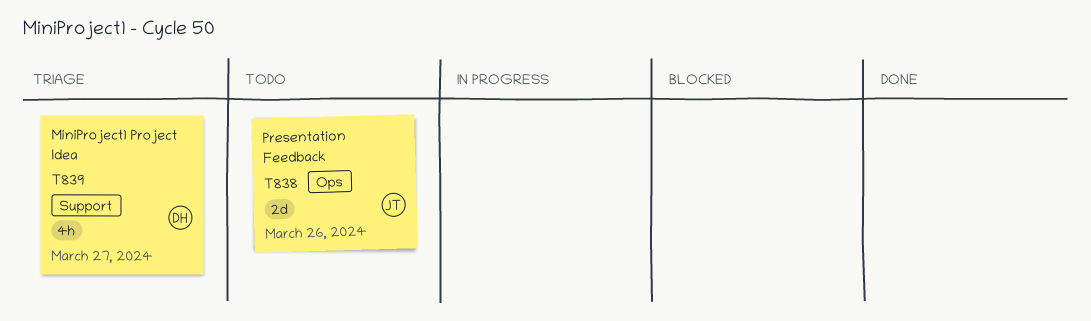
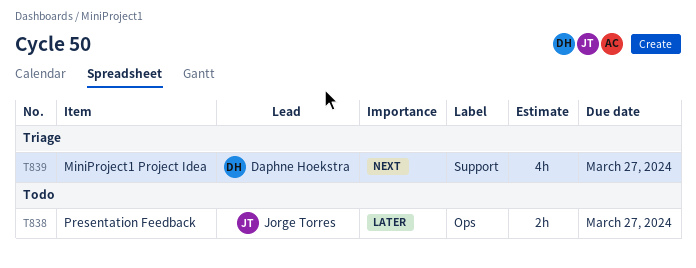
T838, estimate: 2d -> 2h
T838, due: Mar 26 -> Mar 27

